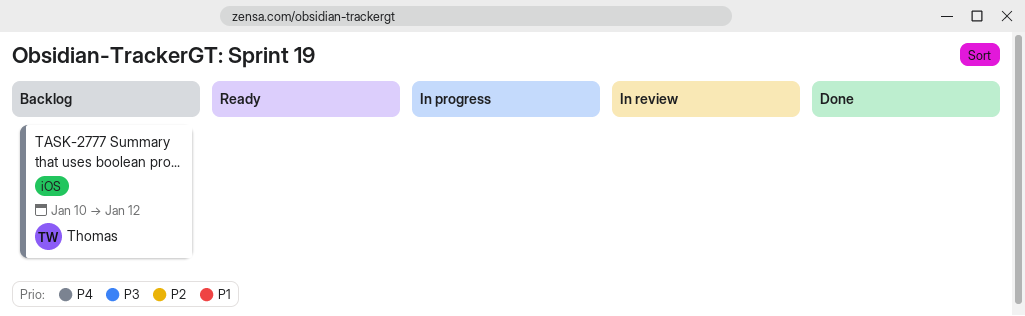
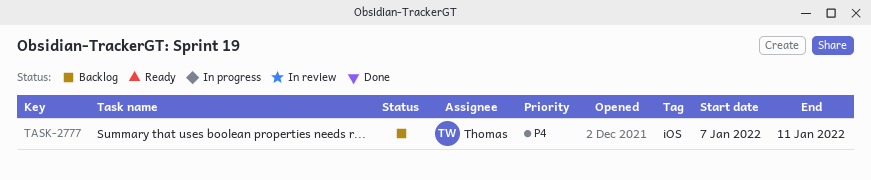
TASK-2777, start: Jan 10 -> Jan 7
TASK-2777, due: Jan 12 -> Jan 11

